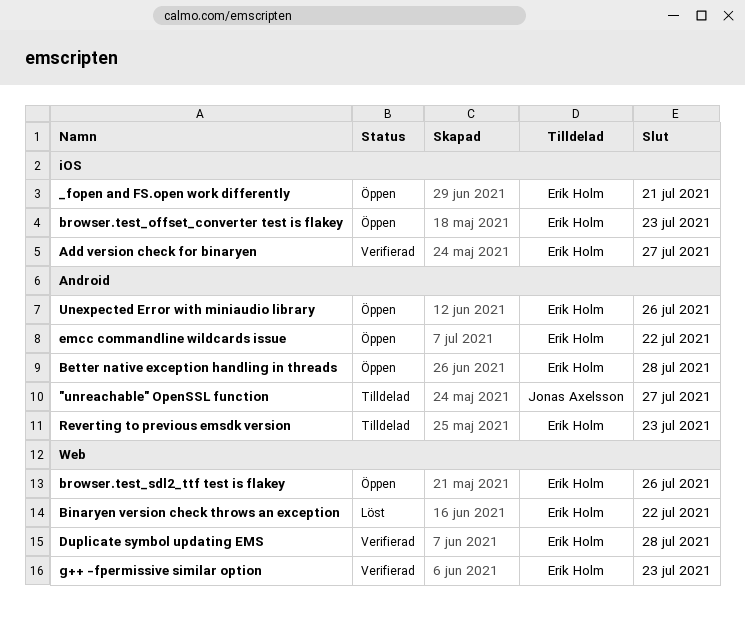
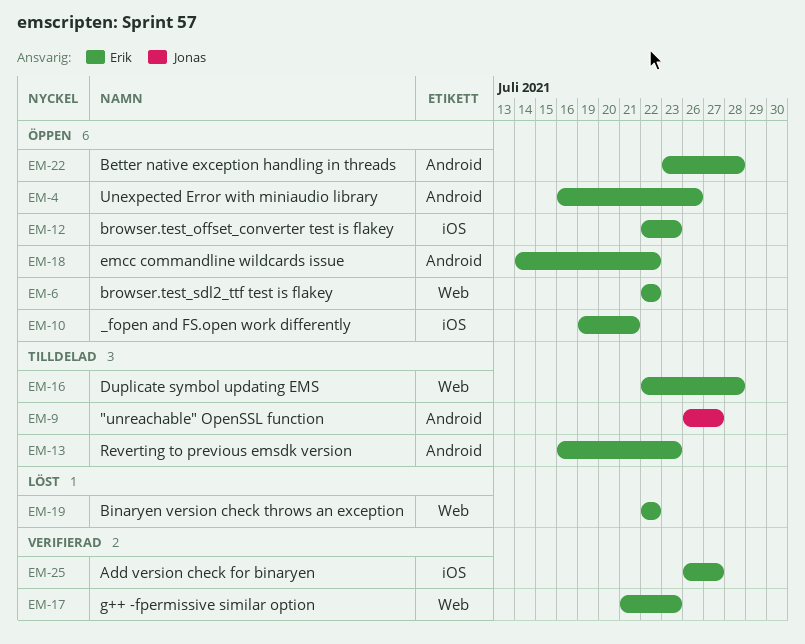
browser.test_sdl2_ttf test is flakey, due: Jul 26 -> Jul 22
Duplicate symbol updating EMS, status: Verifierad -> Tilldelad

